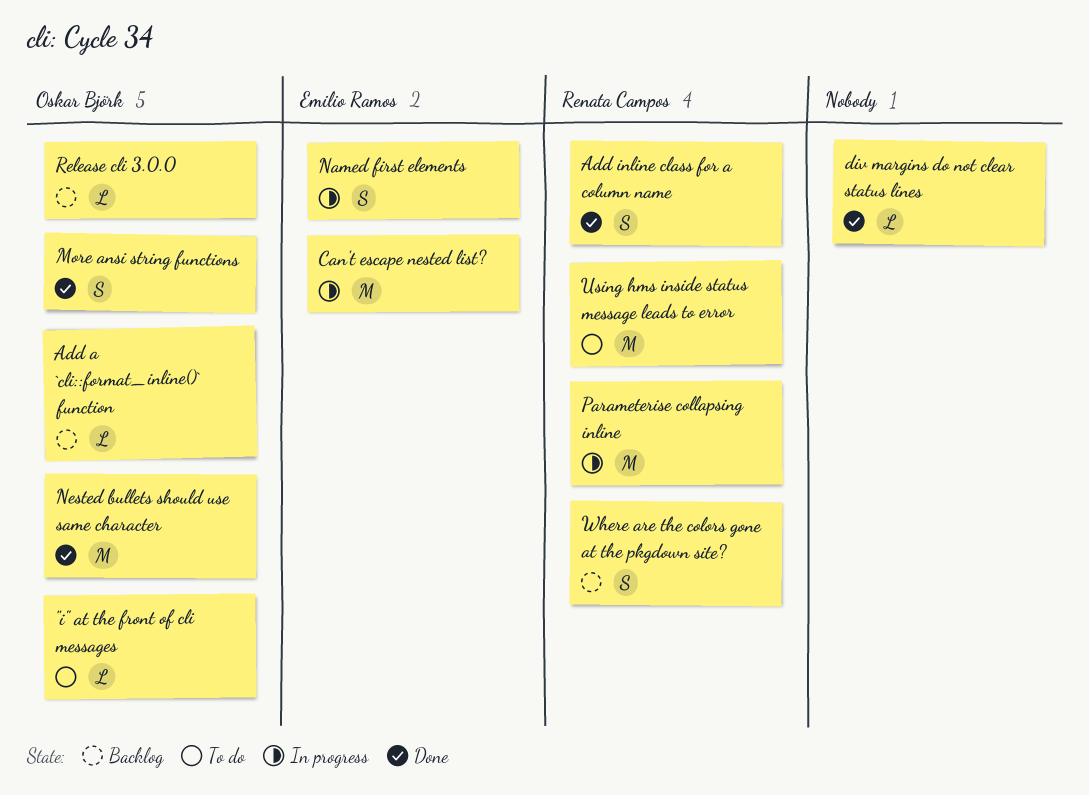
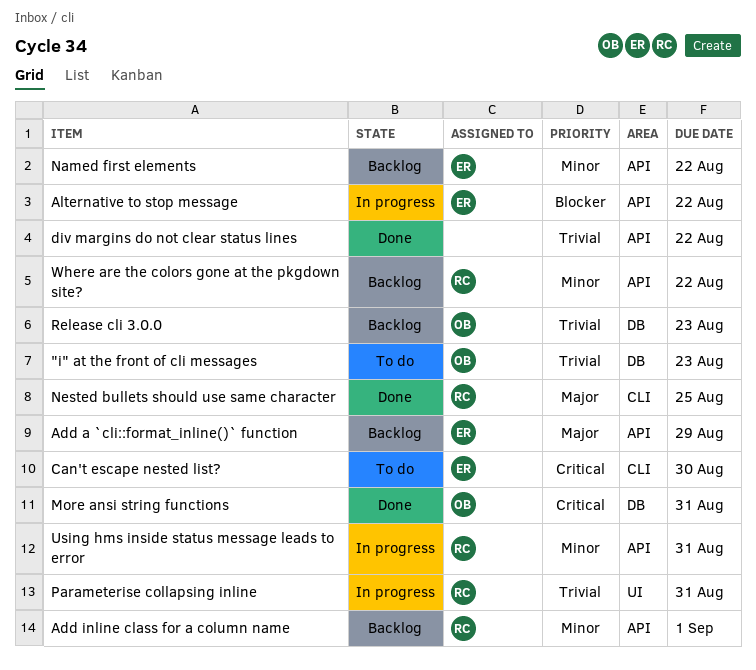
Add a `cli::format_inline()` function, owner: Oskar Björk -> Emilio Ramos
Add inline class for a column name, status: Done -> Backlog
Alternative to stop message: none -> present
Can't escape nested list?, status: In progress -> To do
Named first elements, status: In progress -> Backlog
Nested bullets should use same character, owner: Oskar Björk -> Renata Campos
Using hms inside status message leads to error, status: To do -> In progress

